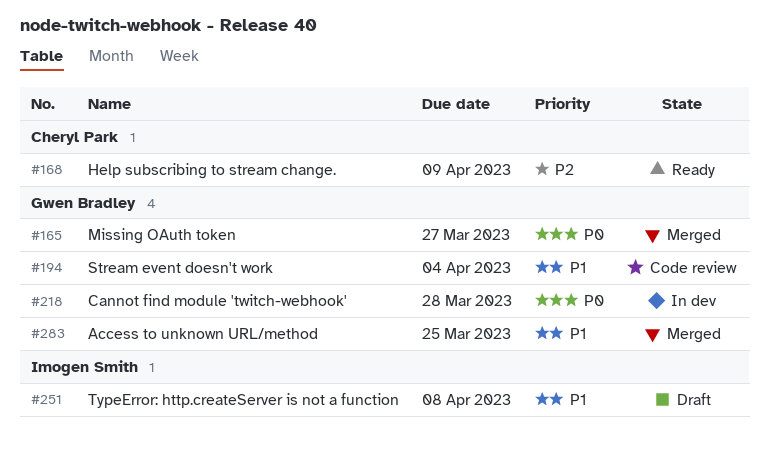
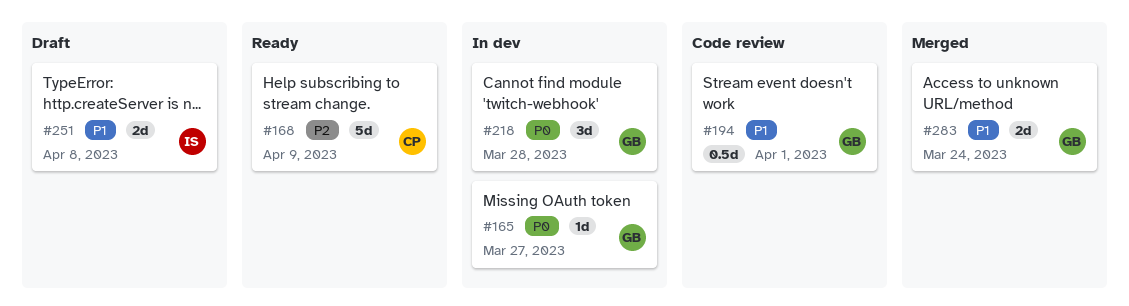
#165, status: Merged -> In dev
#194, due: Apr 4 -> Apr 1
#283, due: Mar 25 -> Mar 24

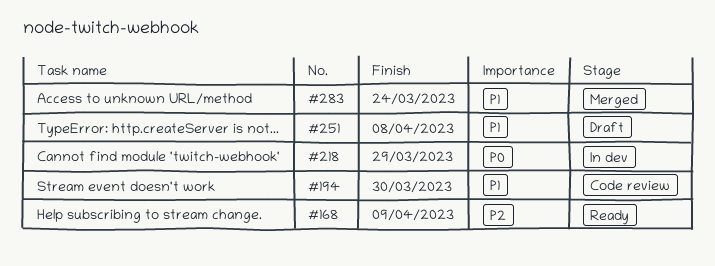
#165: present -> none
#194, due: Apr 1 -> Mar 30
#218, due: Mar 28 -> Mar 29

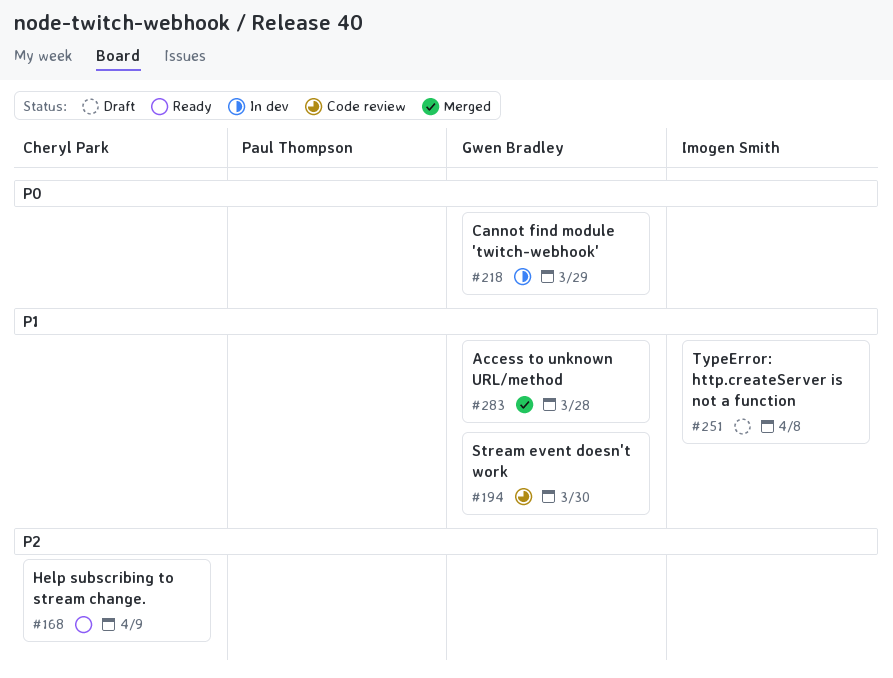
#283, due: Mar 24 -> Mar 28

